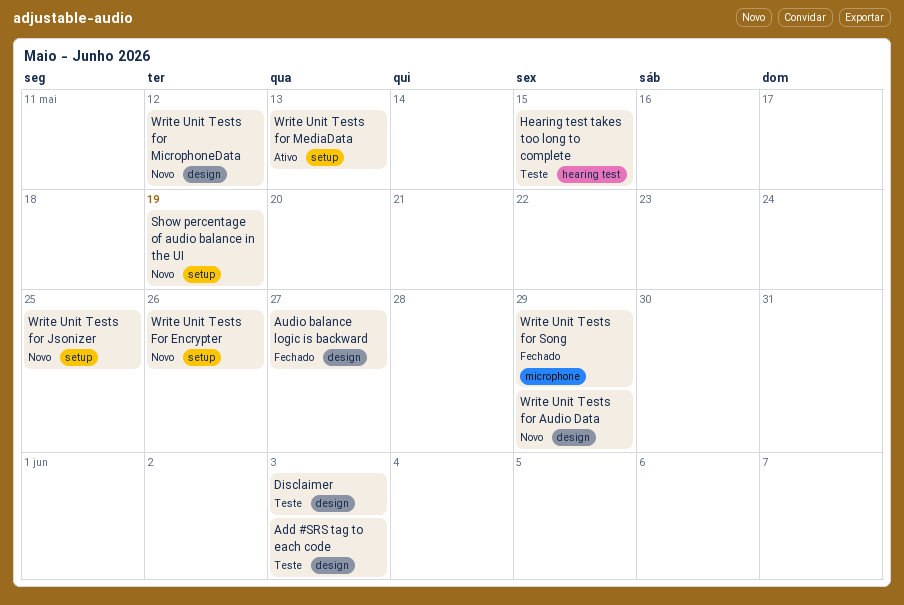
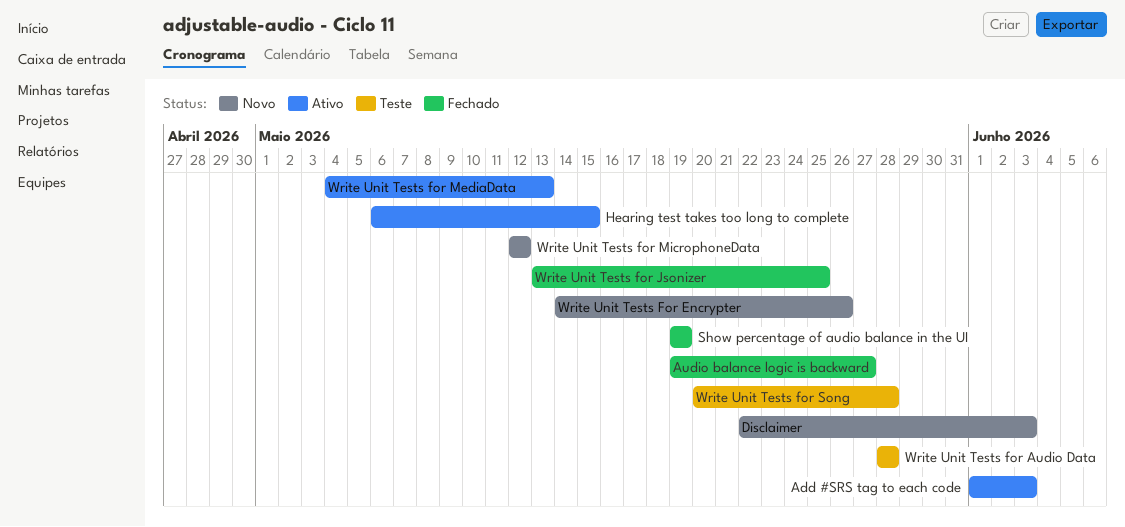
Add #SRS tag to each code, status: Teste -> Ativo
Disclaimer, status: Teste -> Novo
Hearing test takes too long to complete, status: Teste -> Ativo
Show percentage of audio balance in the UI, status: Novo -> Fechado
Write Unit Tests for Audio Data, status: Novo -> Teste
Write Unit Tests for Audio Data, due: May 29 -> May 28
Write Unit Tests for Jsonizer, status: Novo -> Fechado
Write Unit Tests for Song, status: Fechado -> Teste
Write Unit Tests for Song, due: May 29 -> May 28

